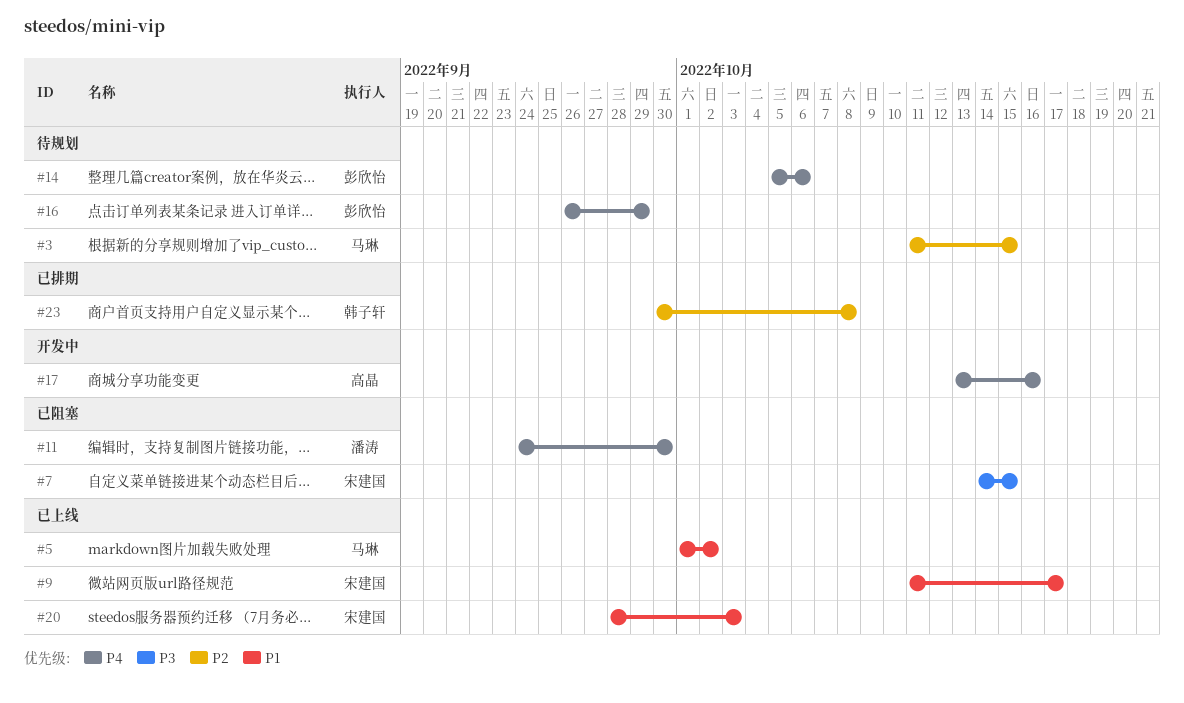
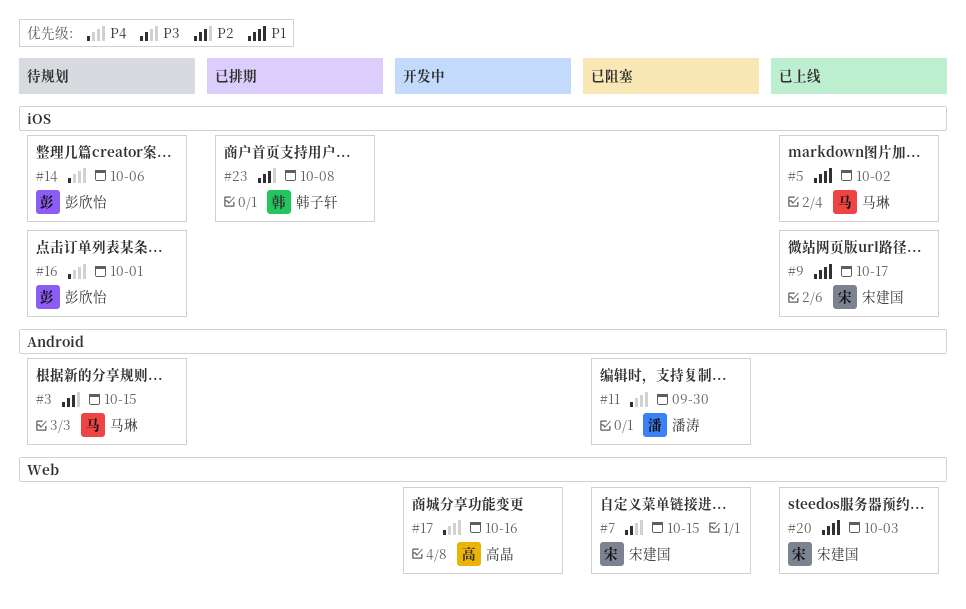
#16, due: Sep 29 -> Oct 1

